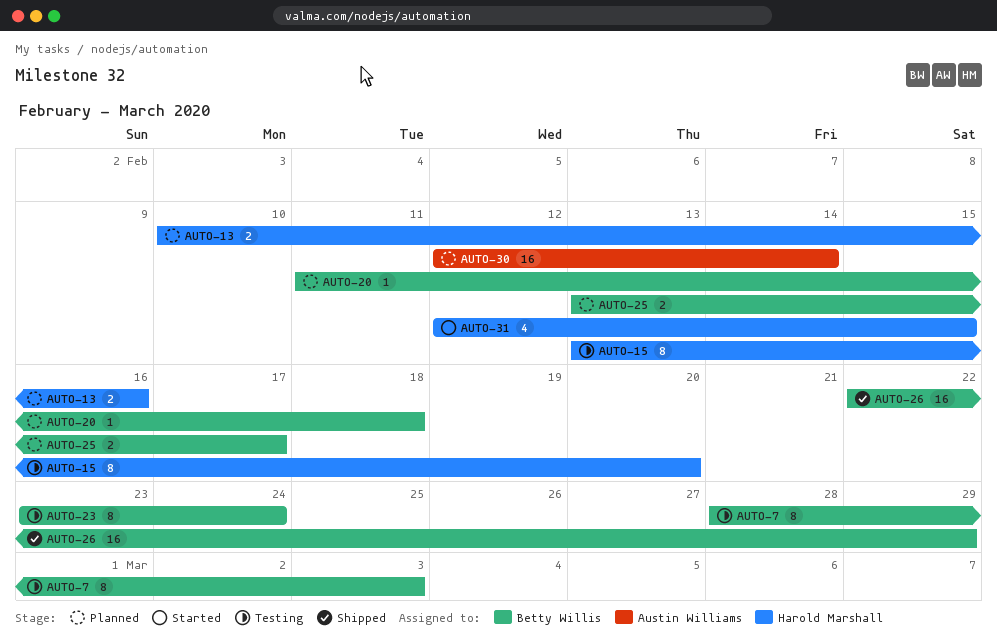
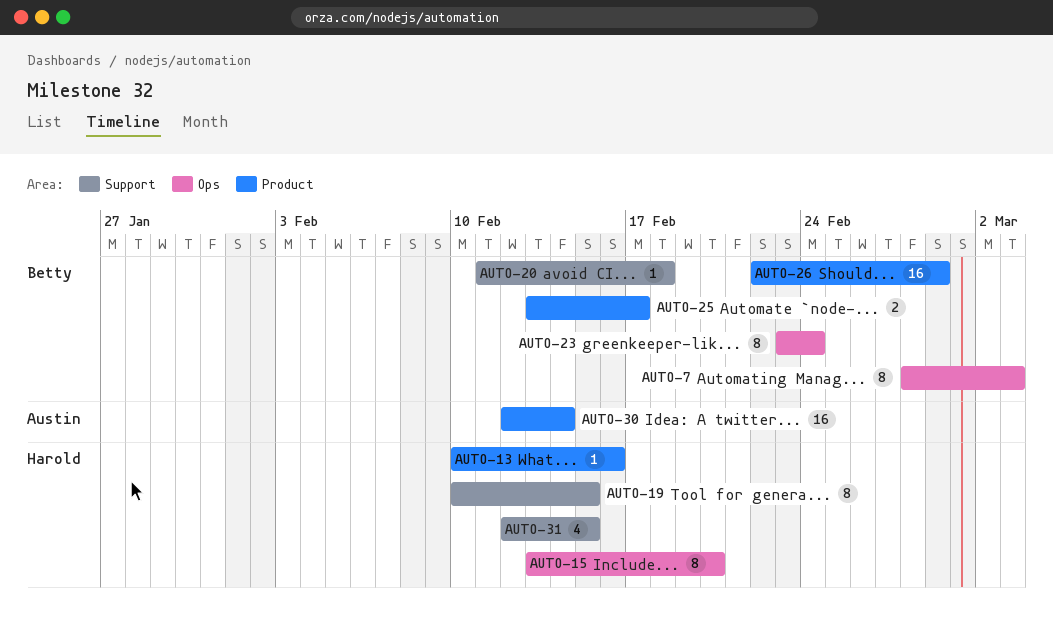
AUTO-13, estimate: 2 -> 1
AUTO-19: none -> present

